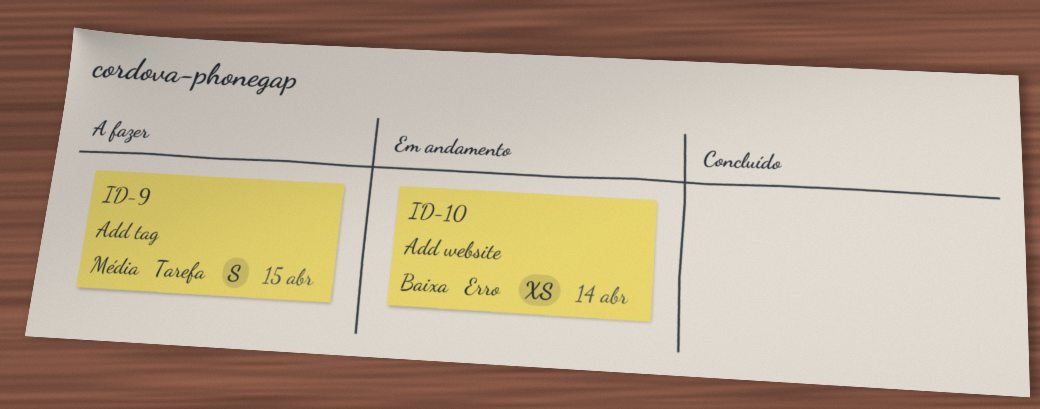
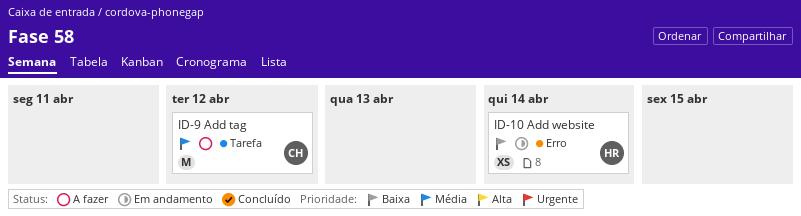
ID-9, estimate: S -> M
ID-9, due: Apr 15 -> Apr 12

